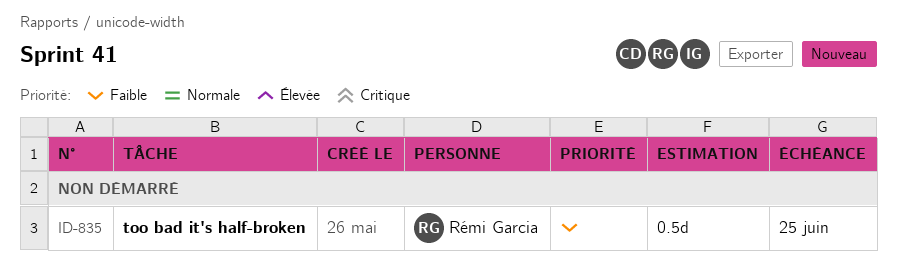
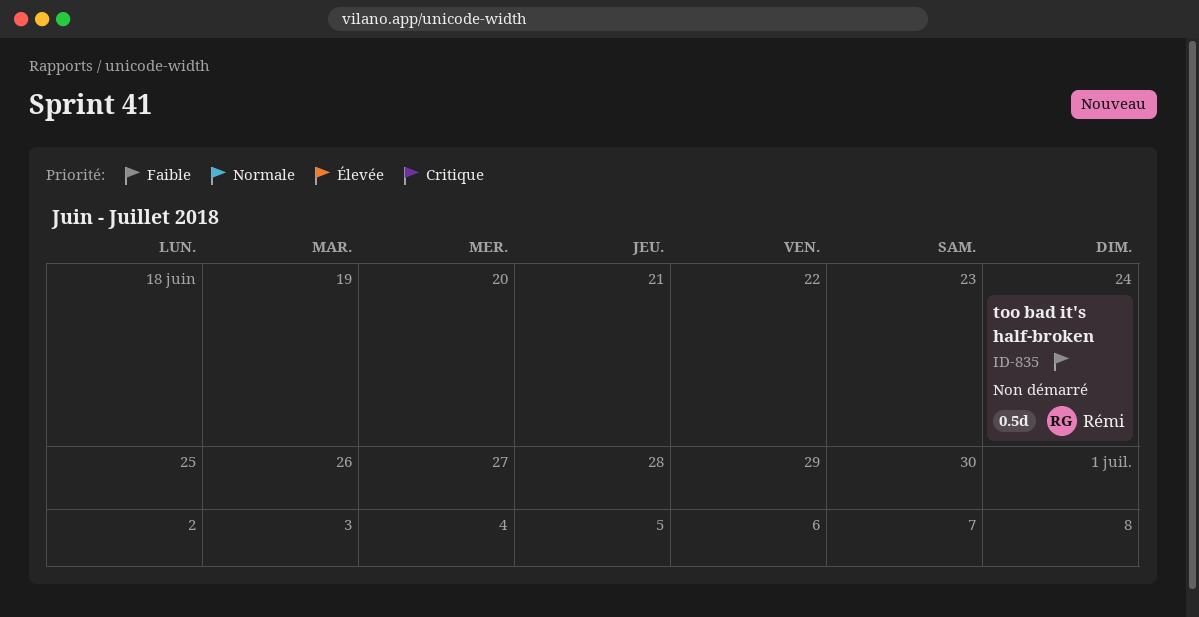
ID-835, due: Jun 25 -> Jun 24

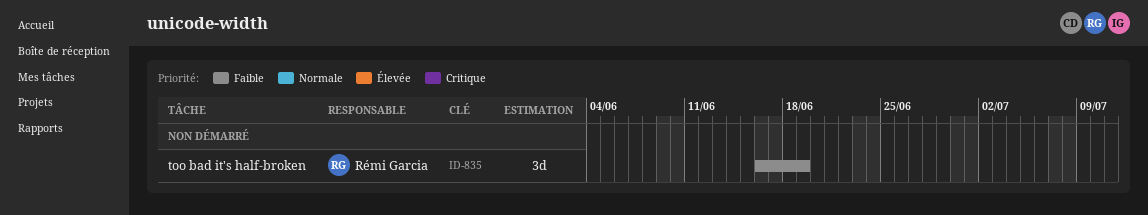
ID-835, estimate: 0.5d -> 3d
ID-835, due: Jun 24 -> Jun 19

